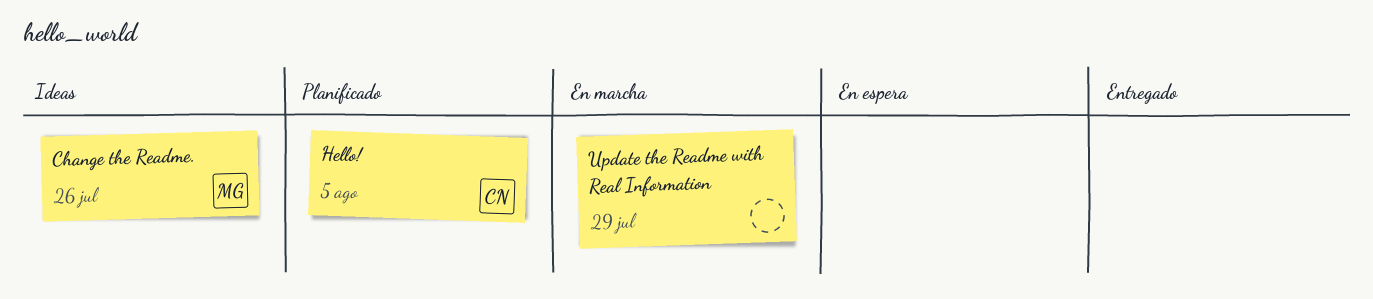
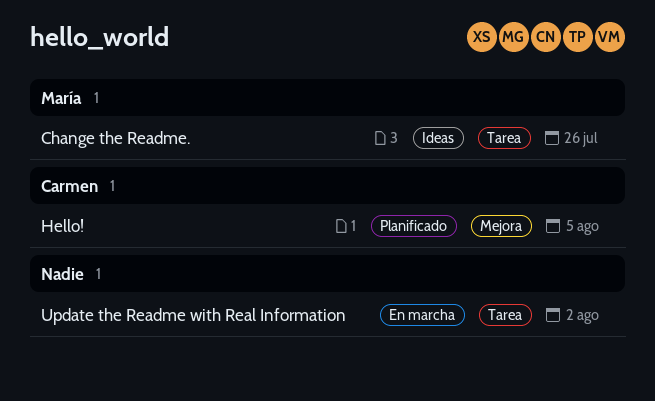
Update the Readme with Real Information, due: Jul 29 -> Aug 2

